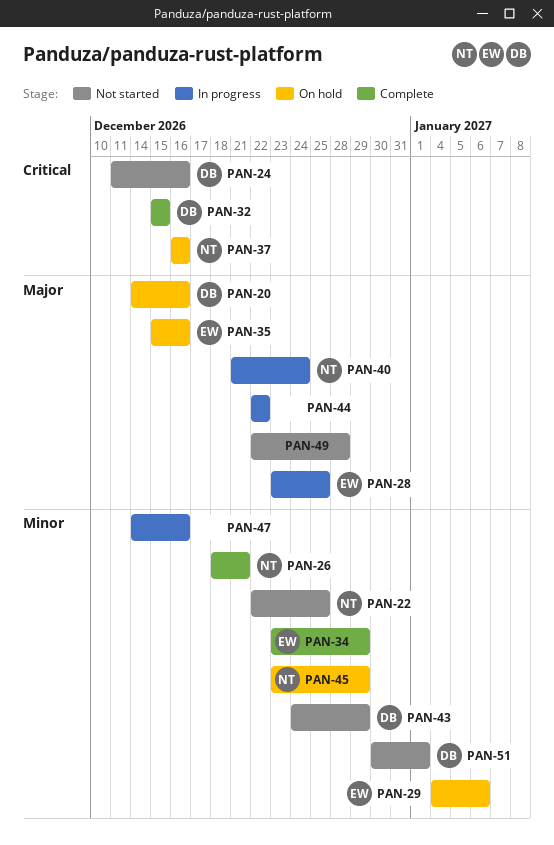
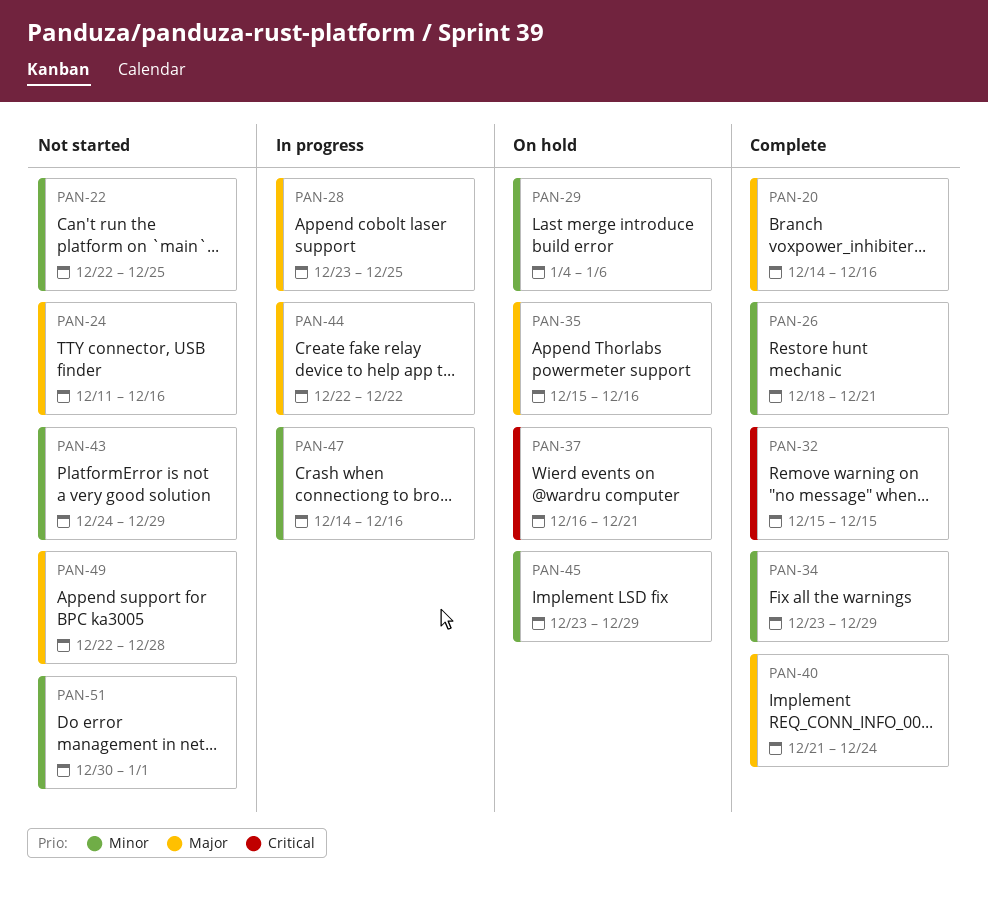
PAN-20, status: On hold -> Complete
PAN-24, priority: Critical -> Major
PAN-37, due: Dec 16 -> Dec 21
PAN-40, status: In progress -> Complete

